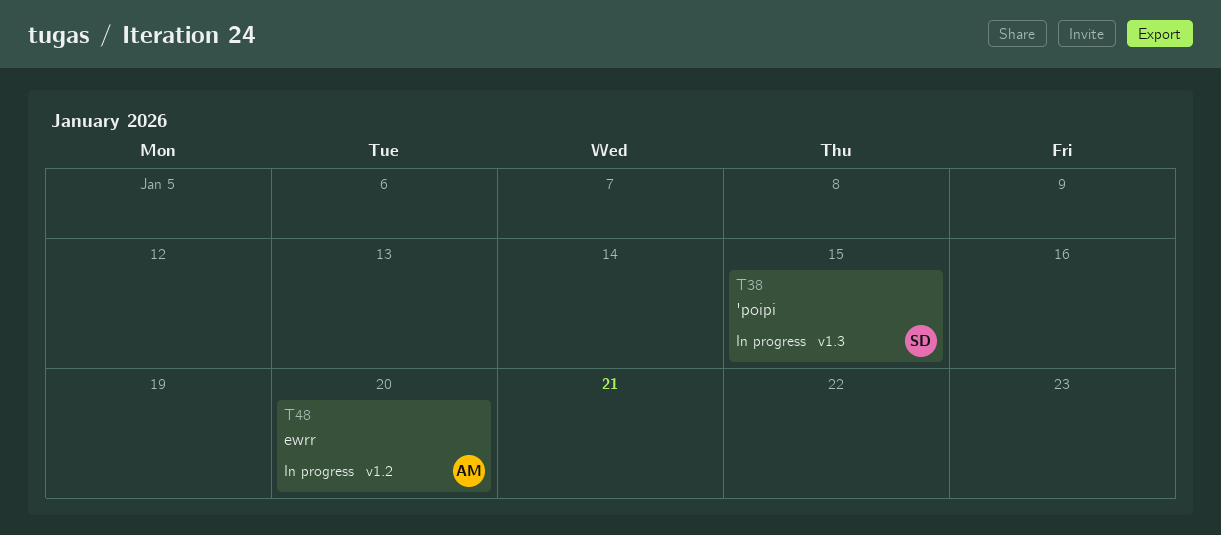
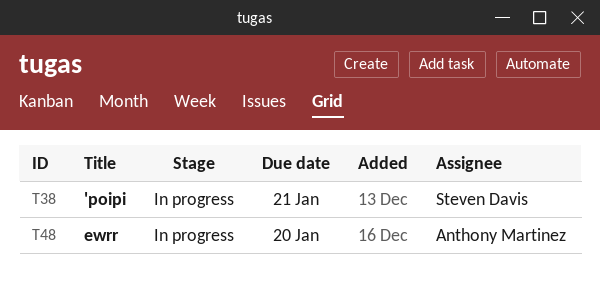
T38, due: Jan 15 -> Jan 21

